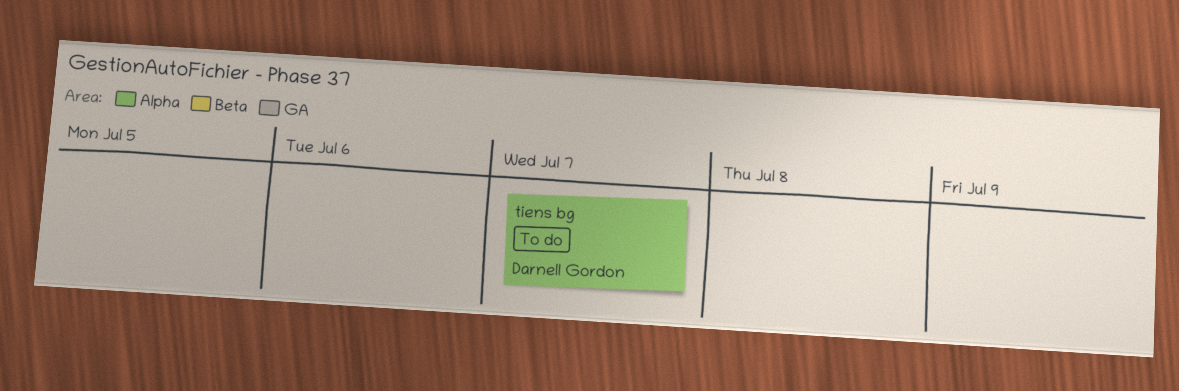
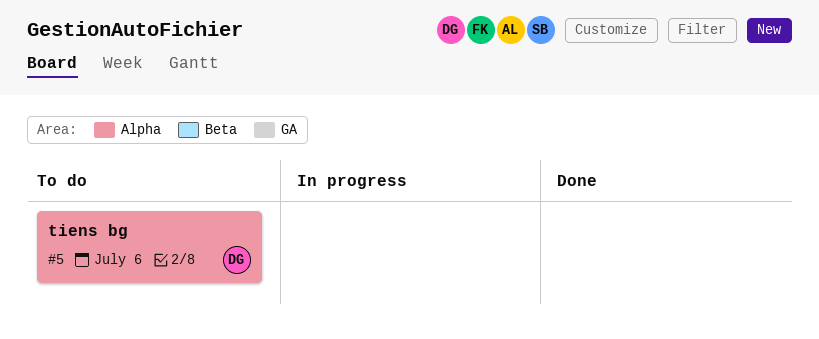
tiens bg, due: Jul 7 -> Jul 6

